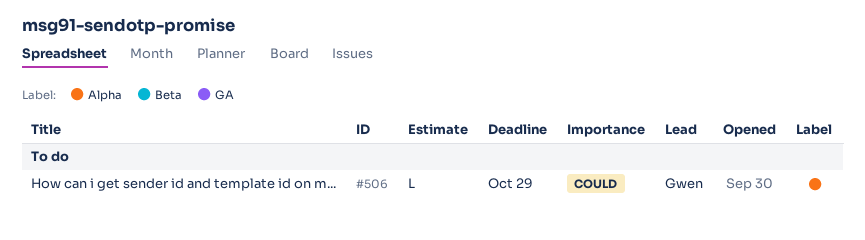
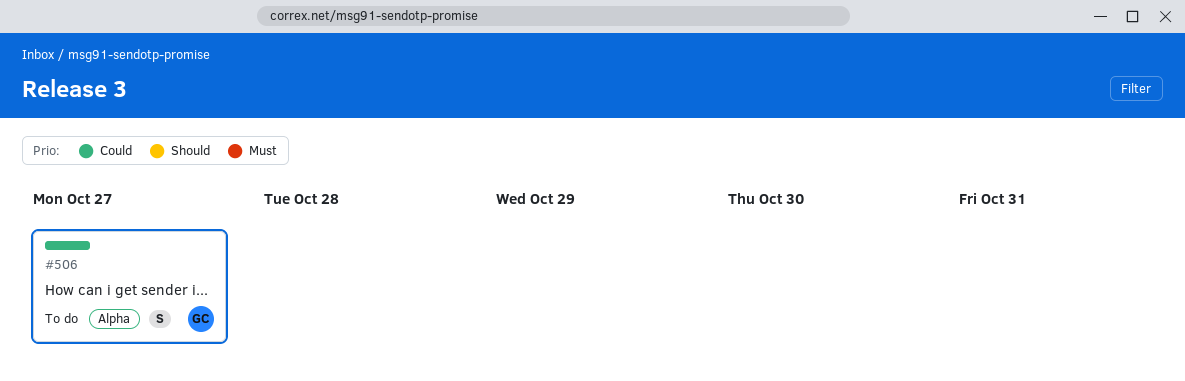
#506, estimate: L -> S
#506, due: Oct 29 -> Oct 27

